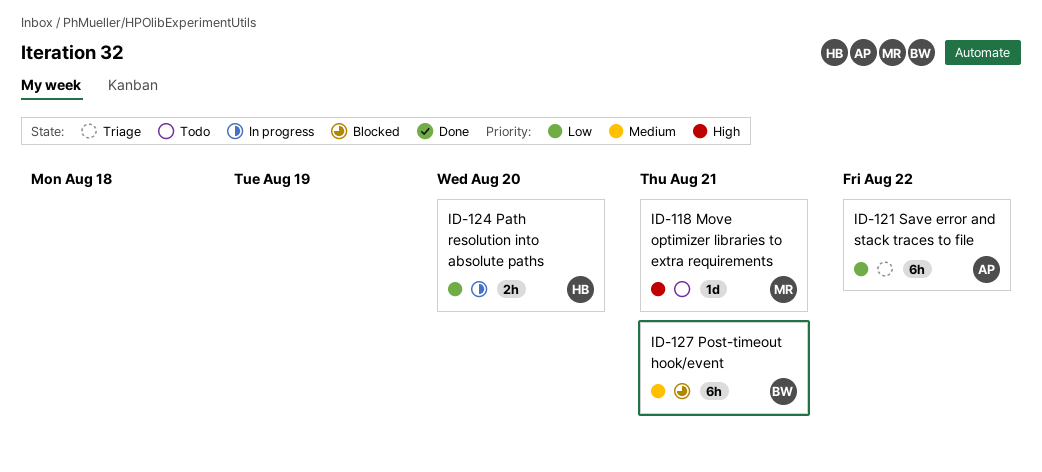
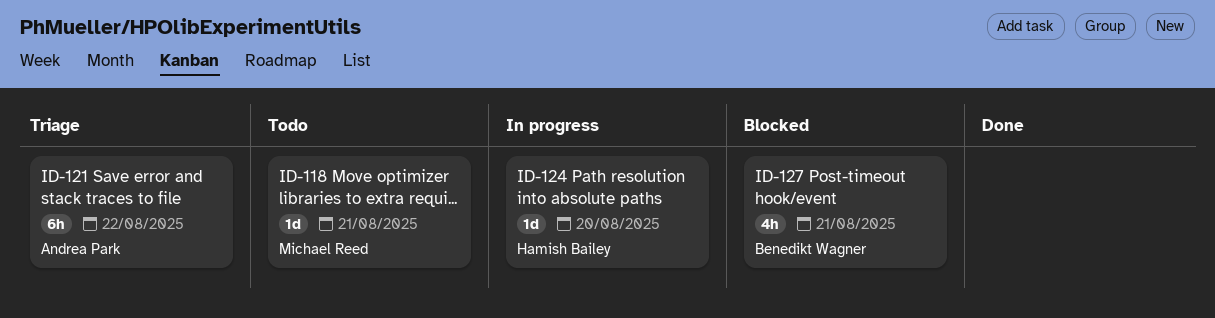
ID-124, estimate: 2h -> 1d
ID-127, estimate: 6h -> 4h

